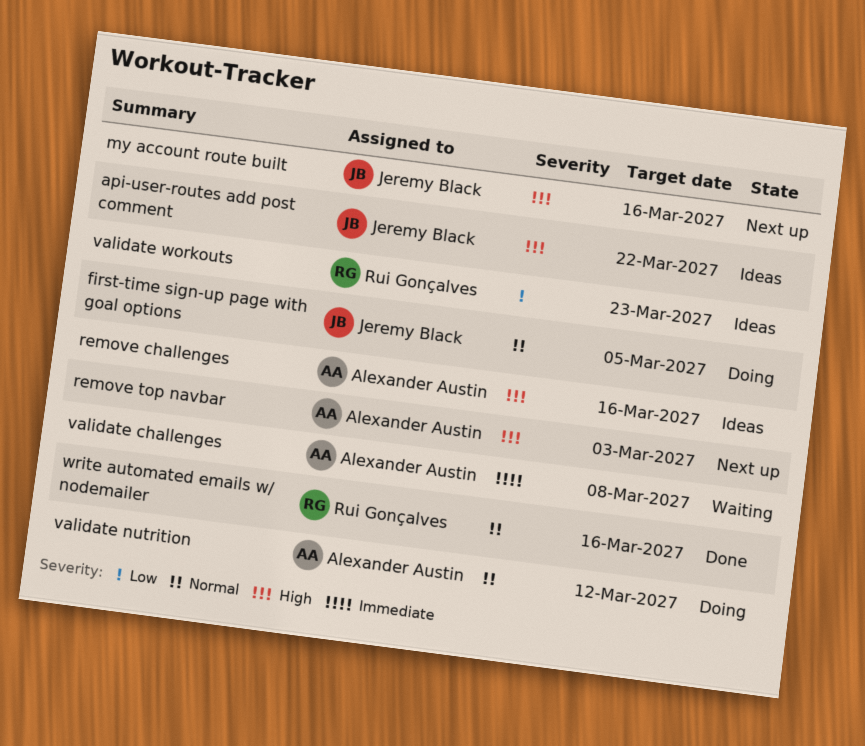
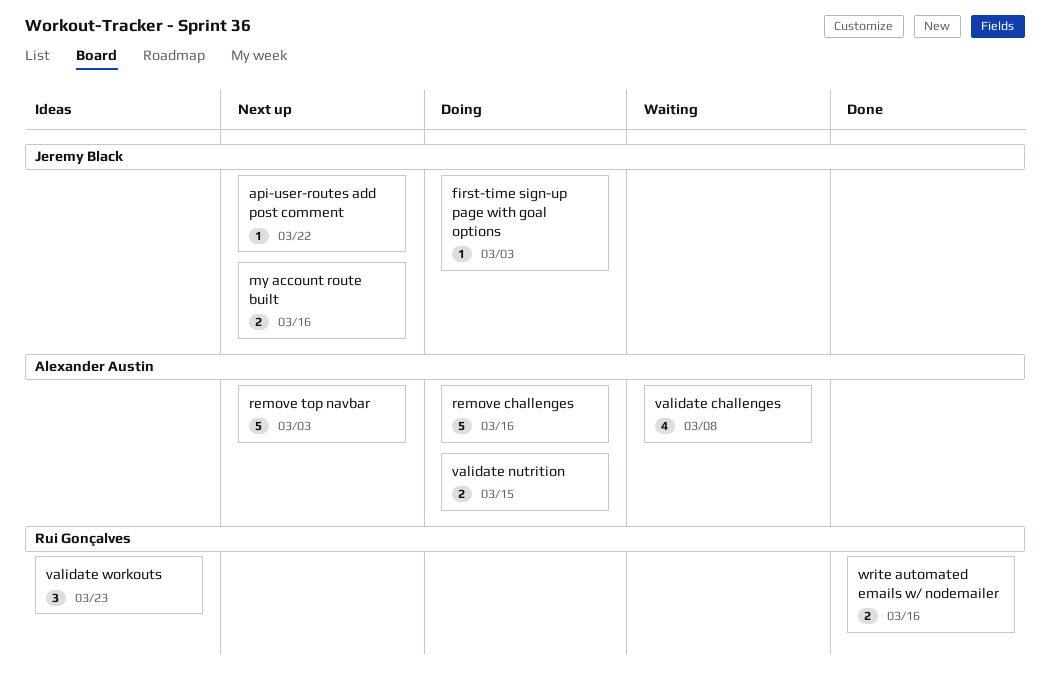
api-user-routes add post comment, status: Ideas -> Next up
first-time sign-up page with goal options, due: Mar 5 -> Mar 3
remove challenges, status: Ideas -> Doing
validate nutrition, due: Mar 12 -> Mar 15

